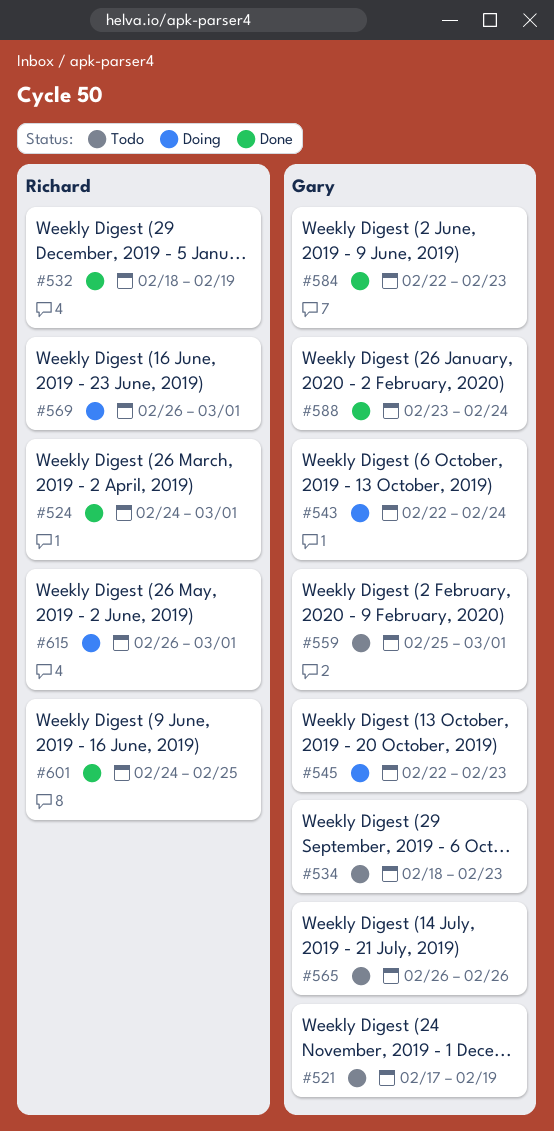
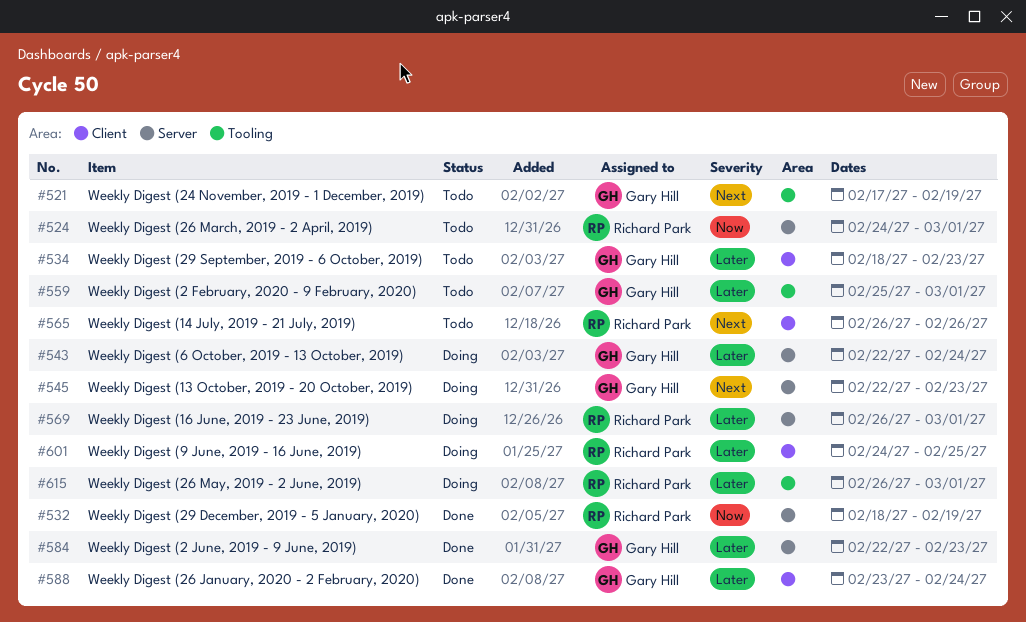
#524, status: Done -> Todo
#565, owner: Gary Hill -> Richard Park
#601, status: Done -> Doing

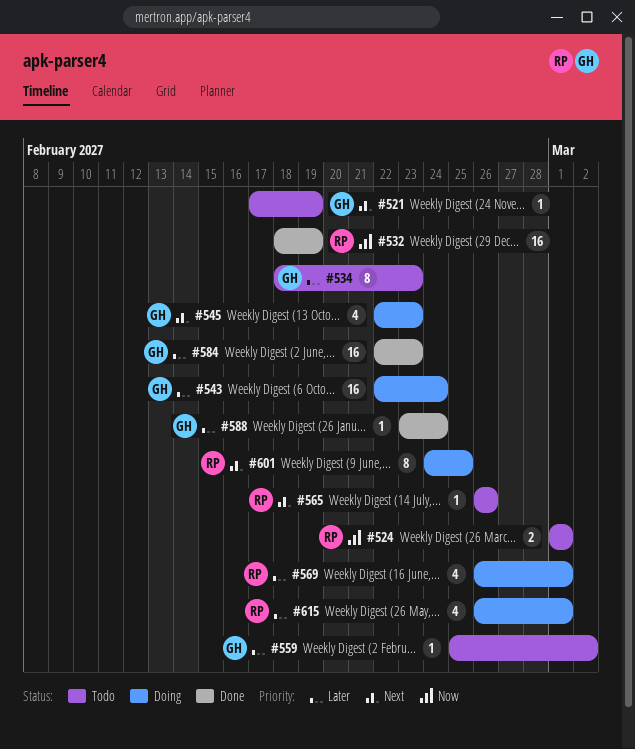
#524, start: Feb 24 -> Mar 1
#559, due: Mar 1 -> Mar 2
#601, priority: Later -> Next

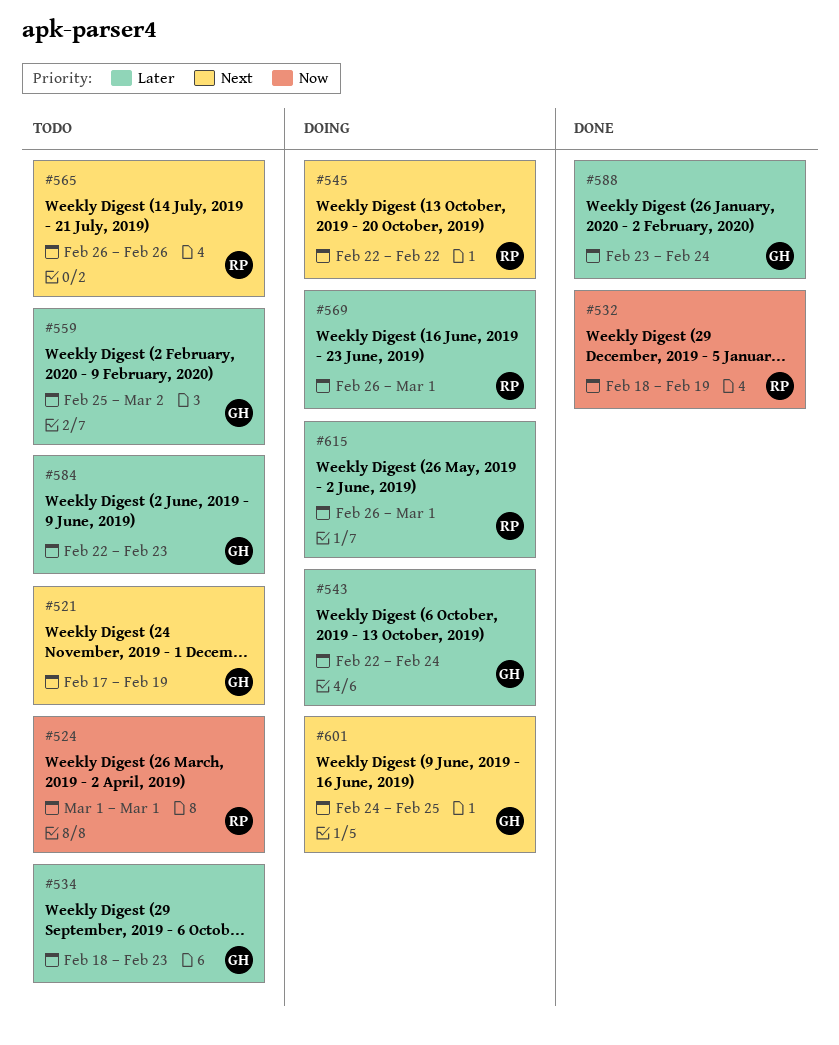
#545, owner: GH -> RP
#545, due: Feb 23 -> Feb 22
#584, status: Done -> Todo
#601, owner: RP -> GH

